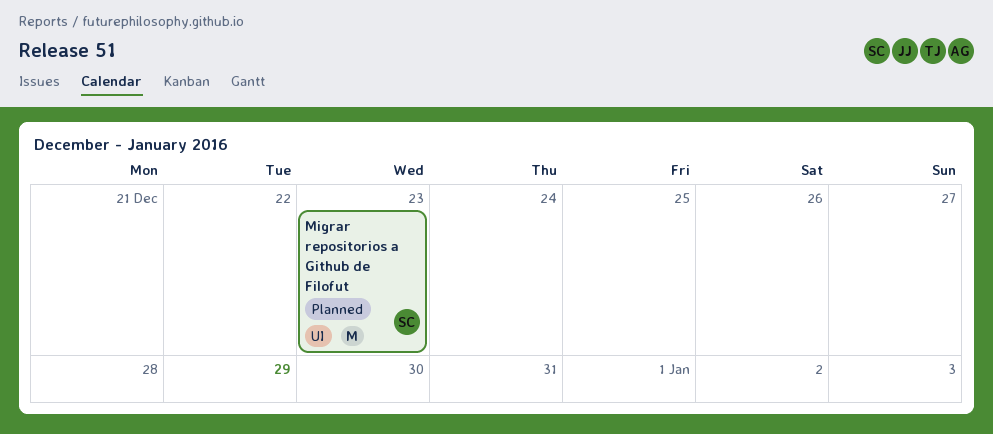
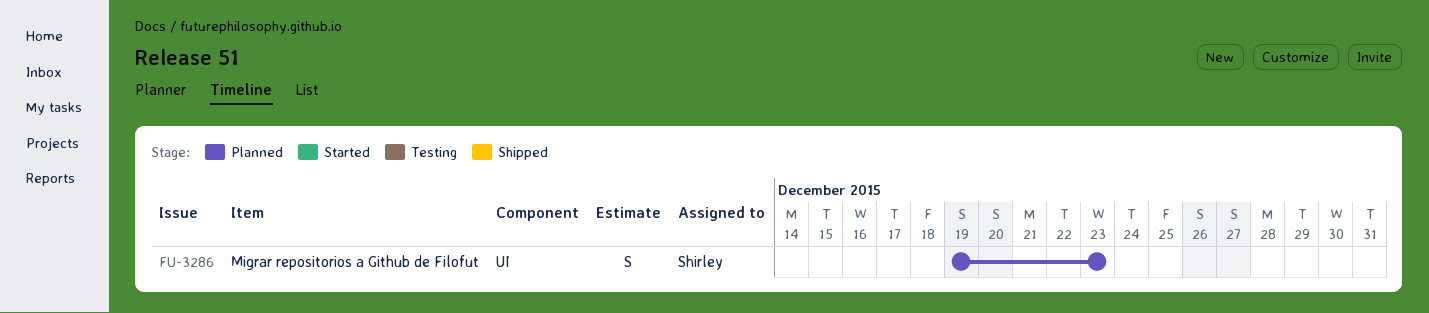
Migrar repositorios a Github de Filofut, estimate: M -> S

